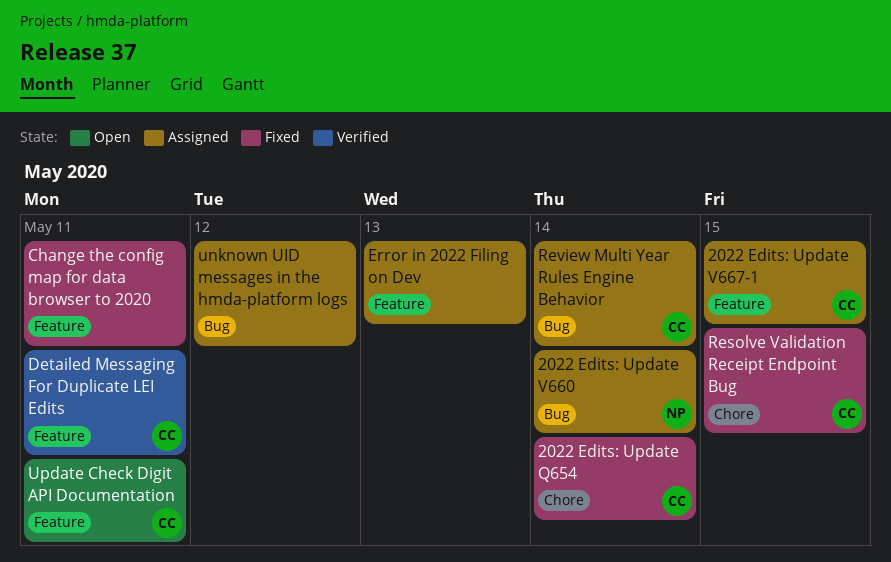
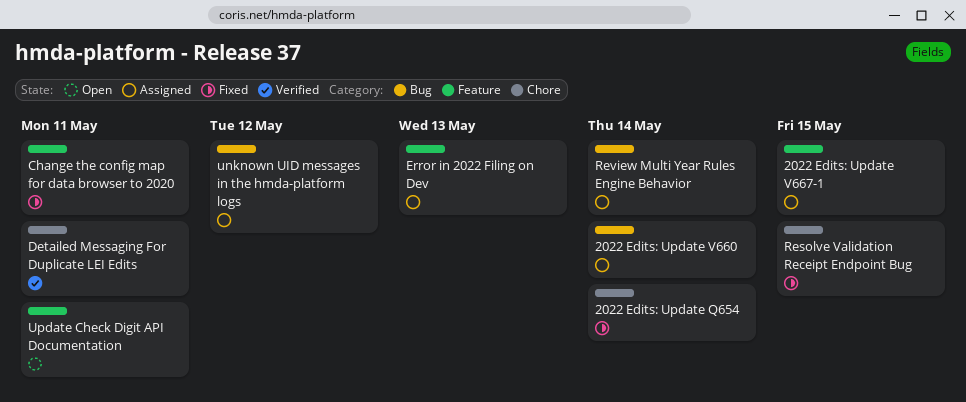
Detailed Messaging For Duplicate LEI Edits, label: Feature -> Chore

